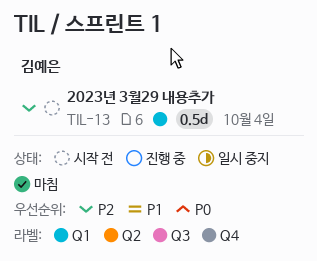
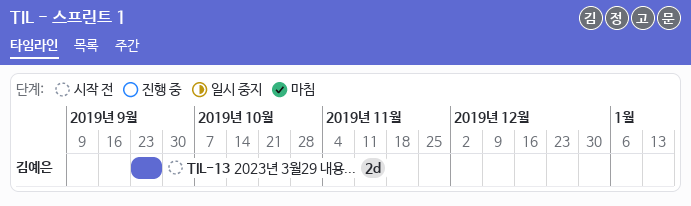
TIL-13, estimate: 0.5d -> 2d
TIL-13, due: Oct 4 -> Sep 27

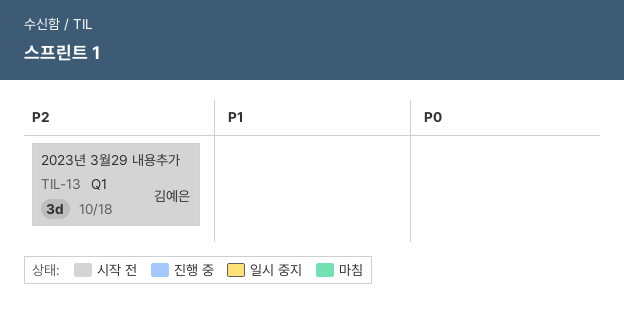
TIL-13, estimate: 2d -> 3d
TIL-13, due: Sep 27 -> Oct 18

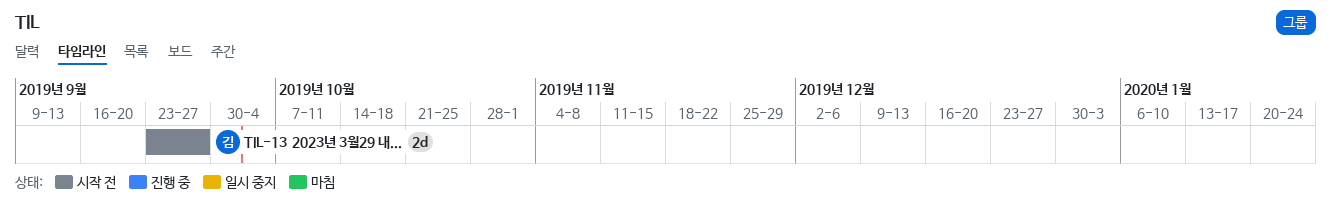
TIL-13, estimate: 3d -> 2d
TIL-13, due: Oct 18 -> Sep 27

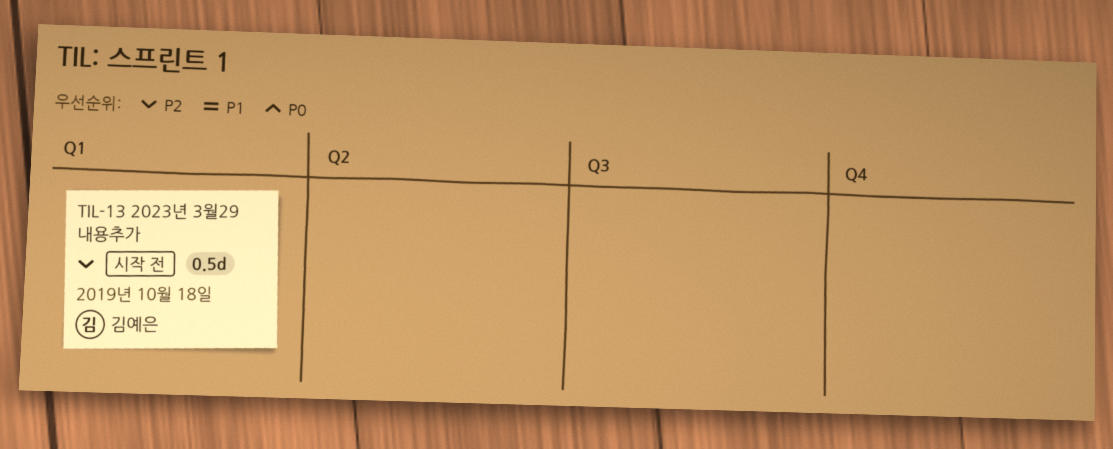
TIL-13, estimate: 2d -> 0.5d
TIL-13, due: Sep 27 -> Oct 18

